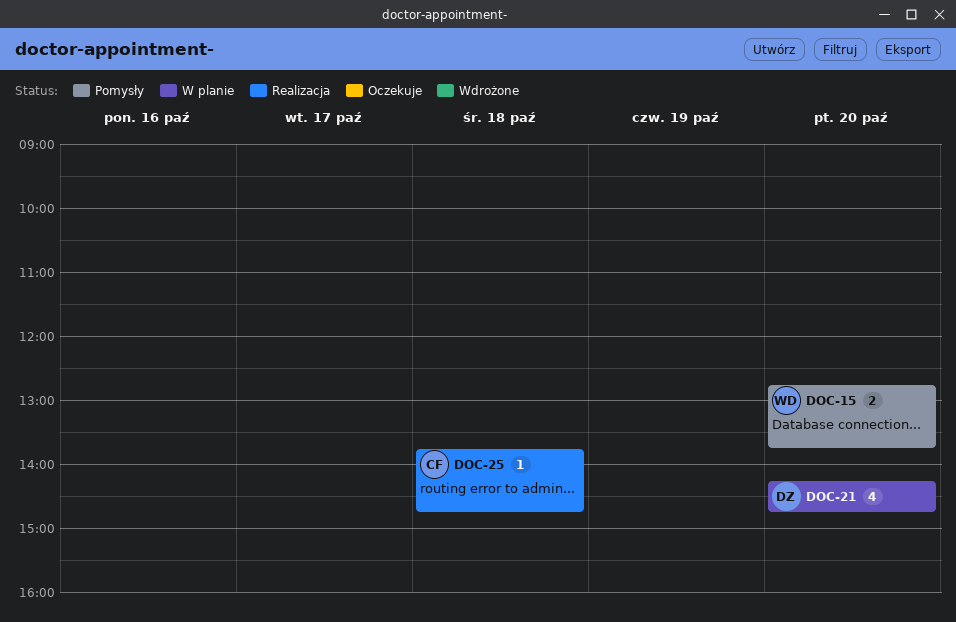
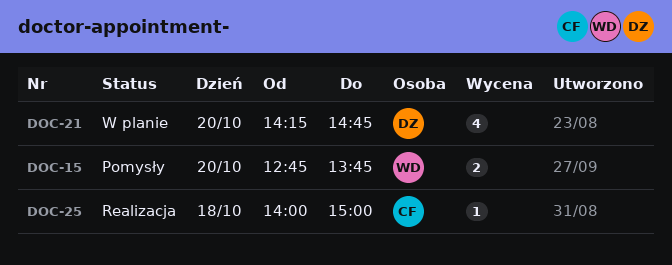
DOC-25, begins: 13:45 -> 14:00
DOC-25, ends: 14:45 -> 15:00

